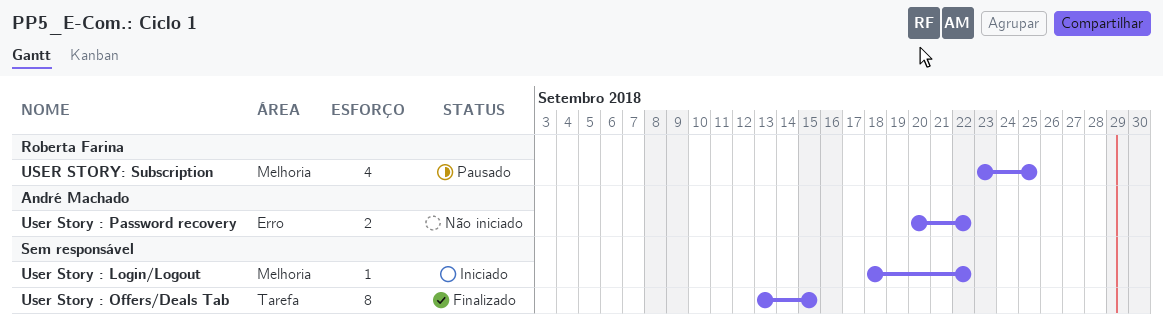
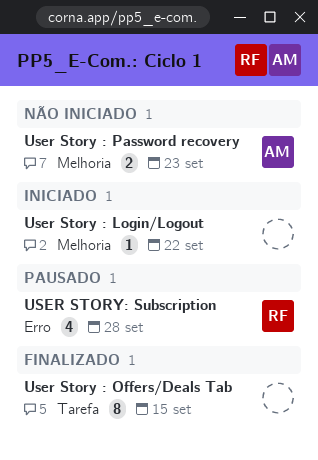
User Story : Password recovery, label: Erro -> Melhoria
User Story : Password recovery, due: Sep 22 -> Sep 23
USER STORY: Subscription, label: Melhoria -> Erro
USER STORY: Subscription, due: Sep 25 -> Sep 28

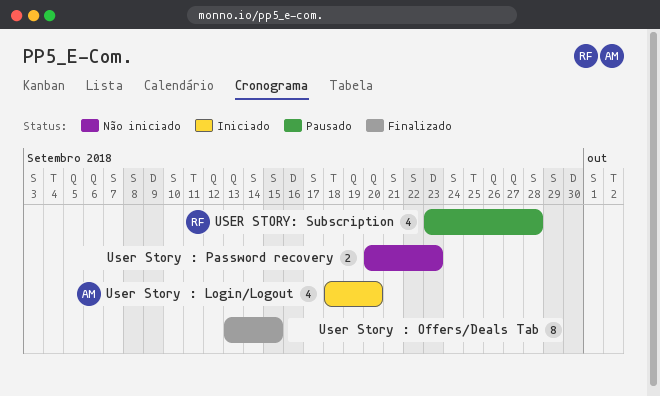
User Story : Login/Logout, owner: none -> AM
User Story : Login/Logout, estimate: 1 -> 4
User Story : Login/Logout, due: Sep 22 -> Sep 20
User Story : Password recovery, owner: AM -> none

